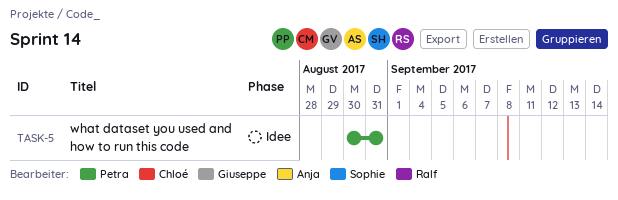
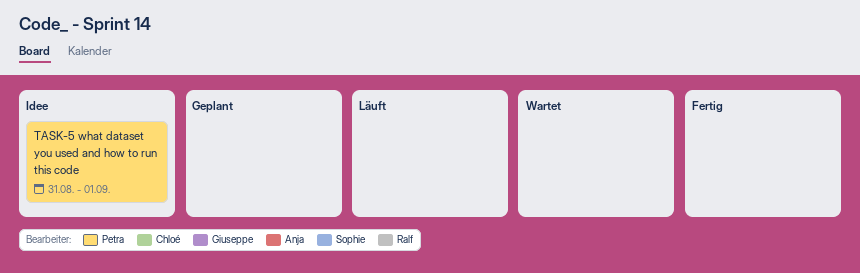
TASK-5, start: Aug 30 -> Aug 31
TASK-5, due: Aug 31 -> Sep 1

